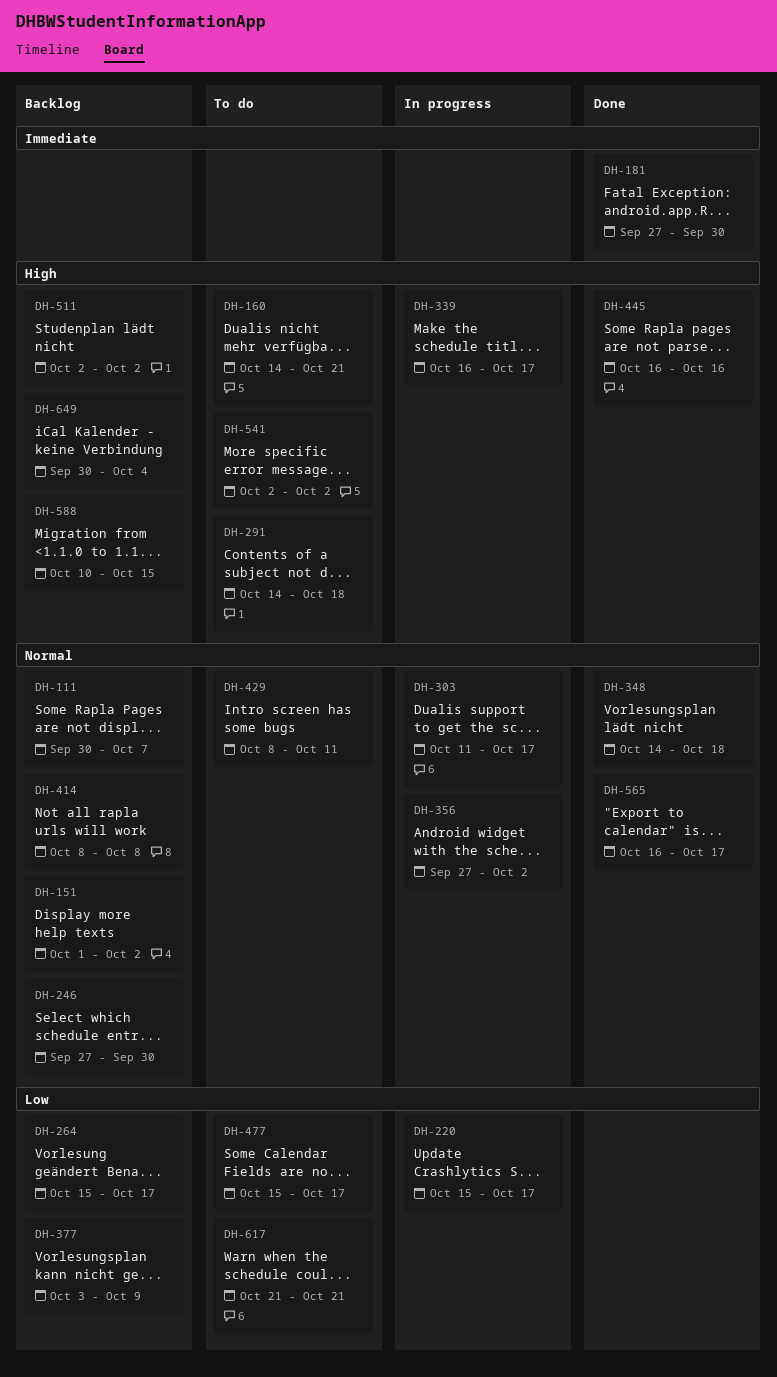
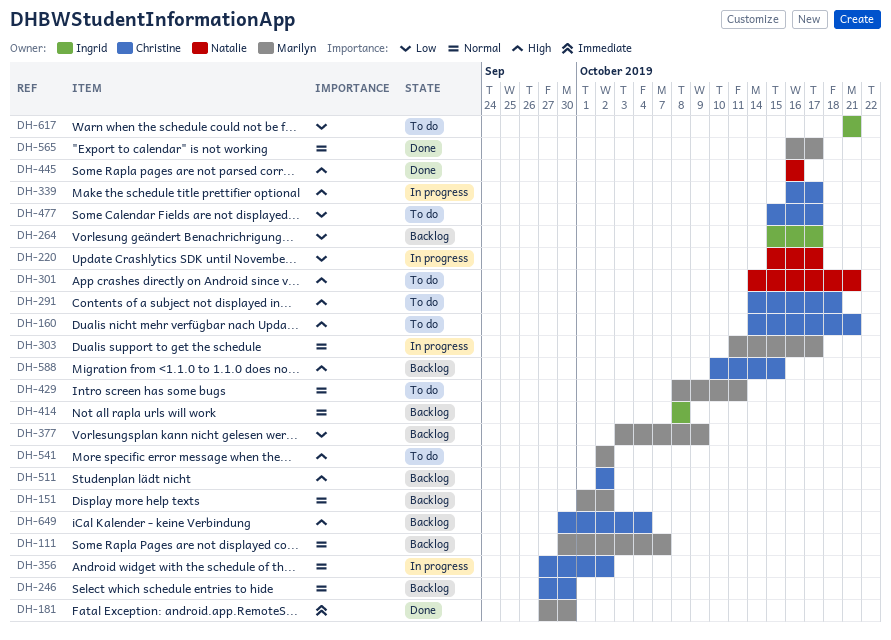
DH-301: none -> present
DH-348: present -> none

